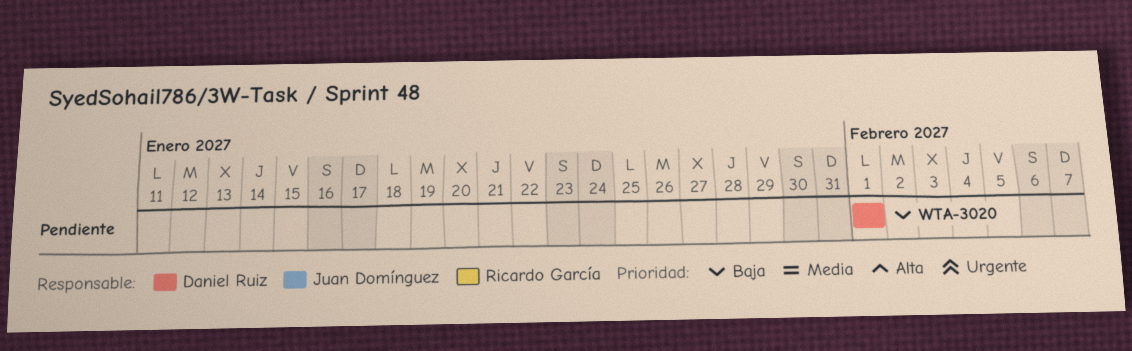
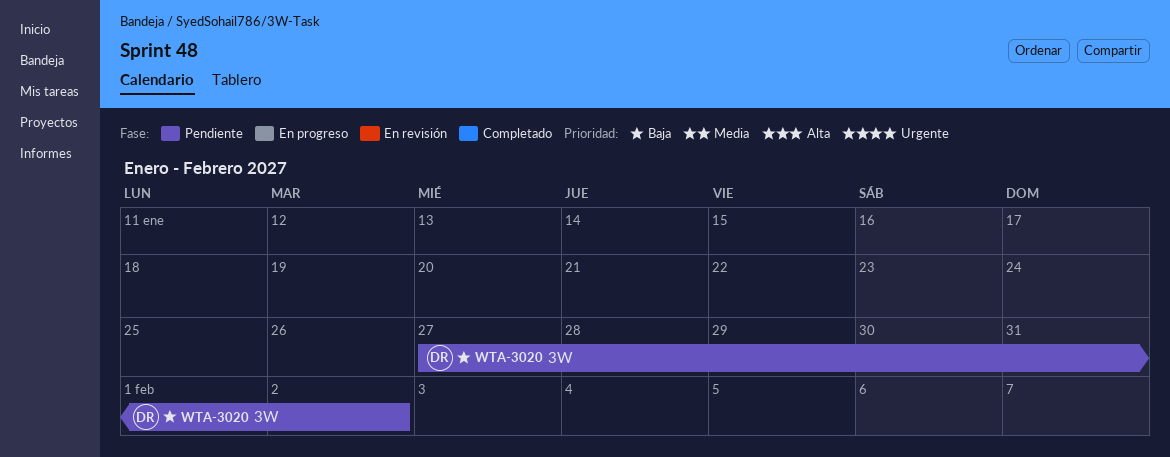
WTA-3020, start: Feb 1 -> Jan 27
WTA-3020, due: Feb 1 -> Feb 2

